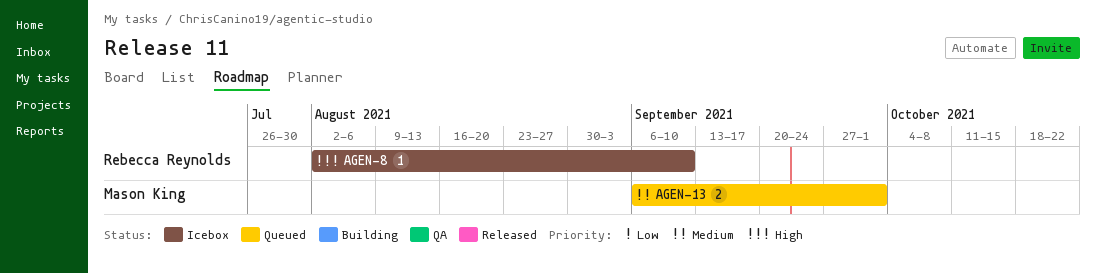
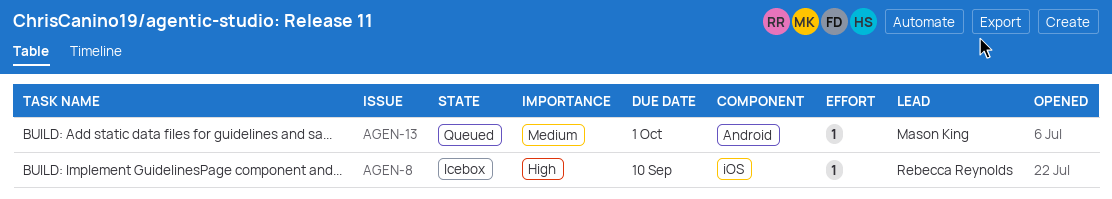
AGEN-13, estimate: 2 -> 1

